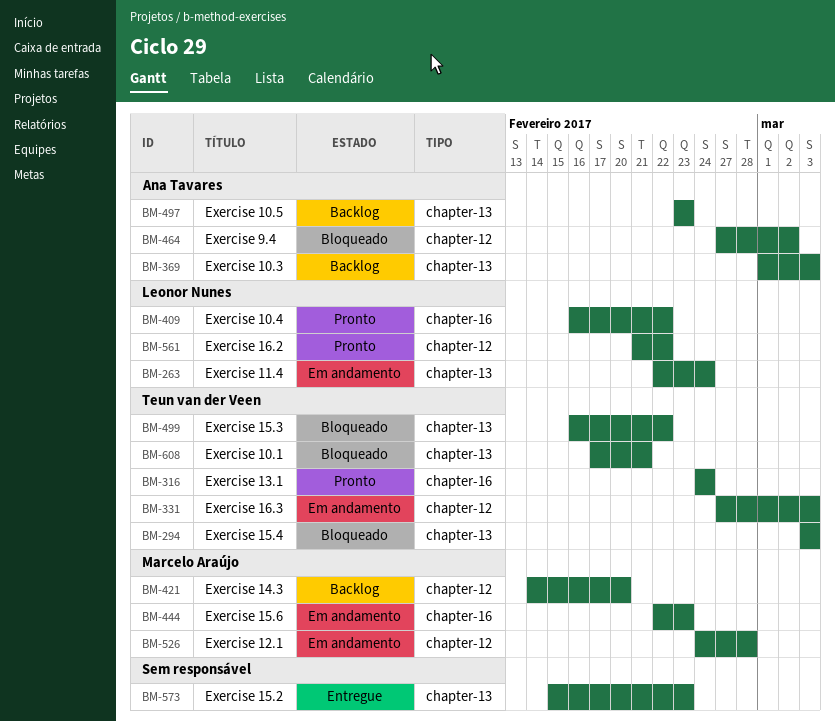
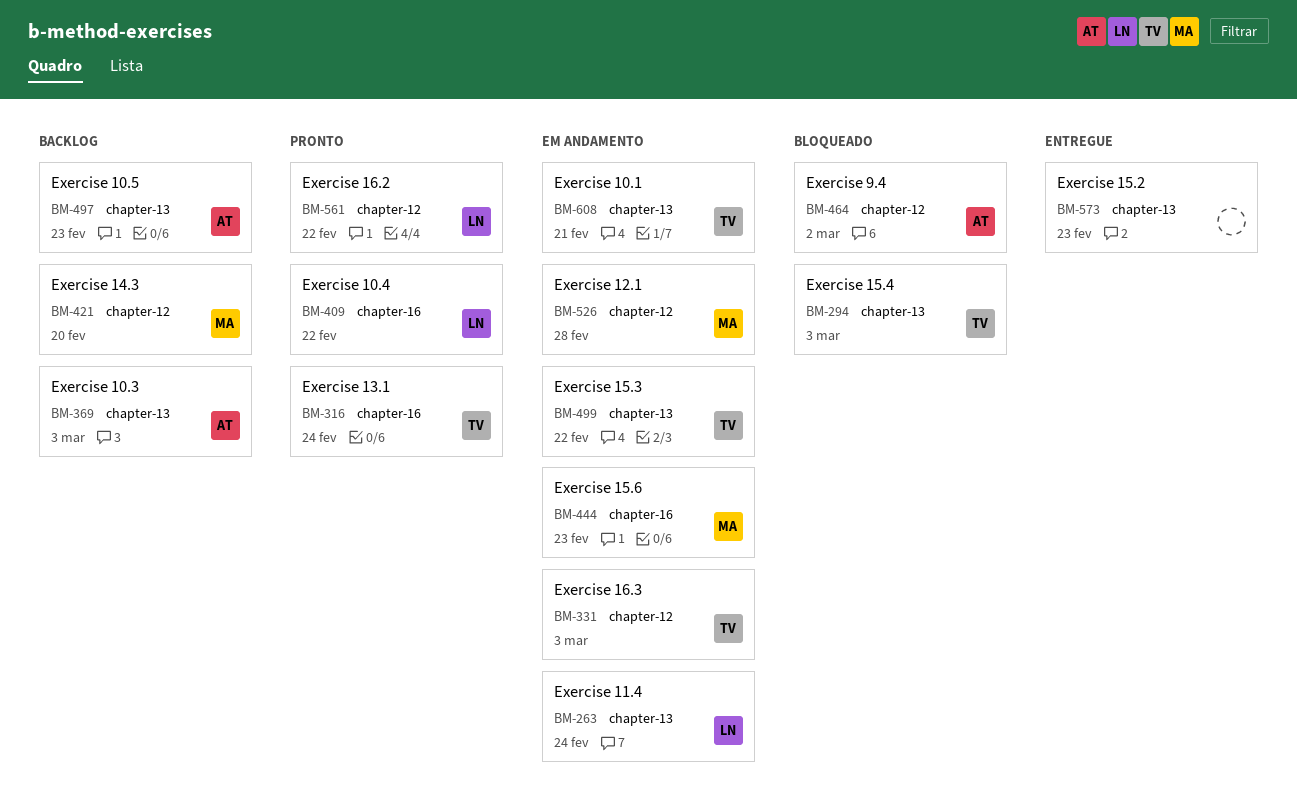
BM-499, status: Bloqueado -> Em andamento
BM-608, status: Bloqueado -> Em andamento

